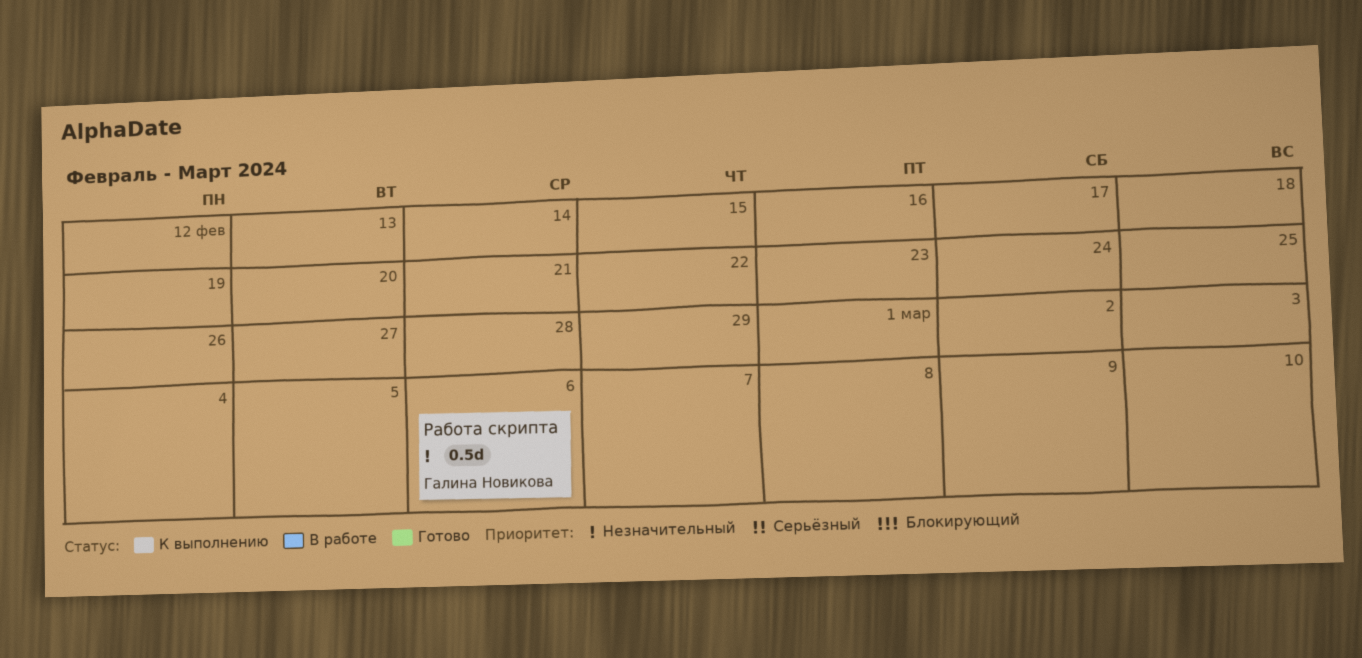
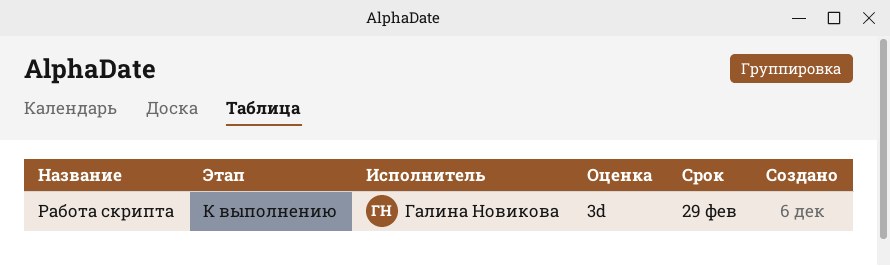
Работа скрипта, estimate: 0.5d -> 3d
Работа скрипта, due: Mar 6 -> Feb 29

